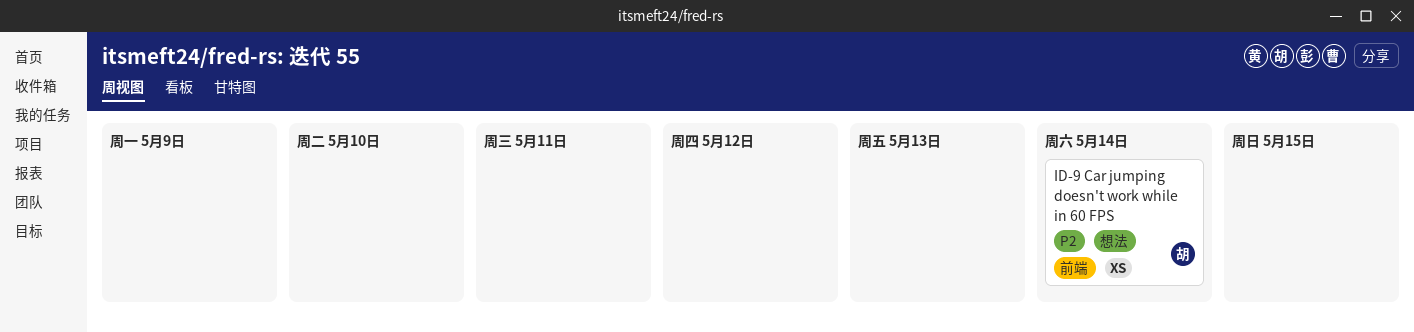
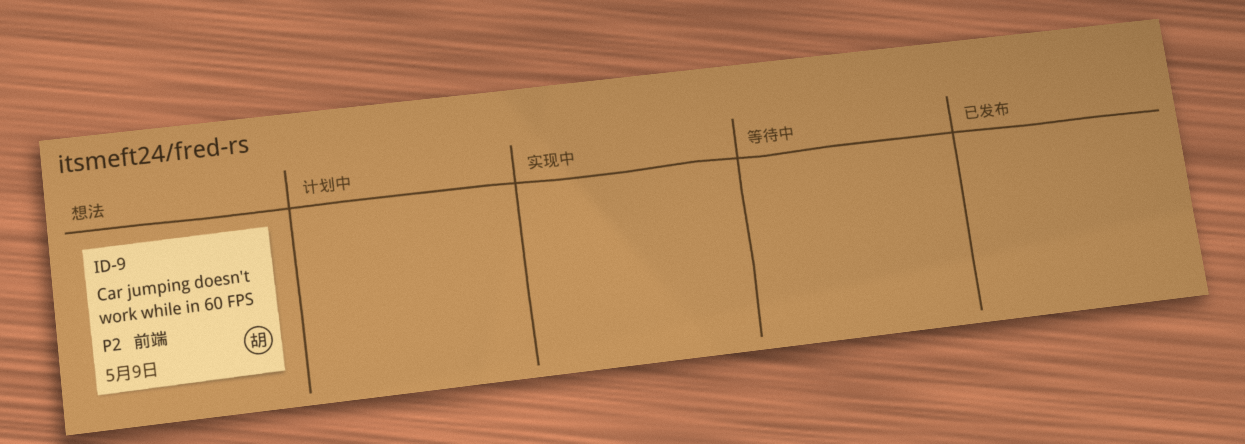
ID-9, due: May 14 -> May 9

